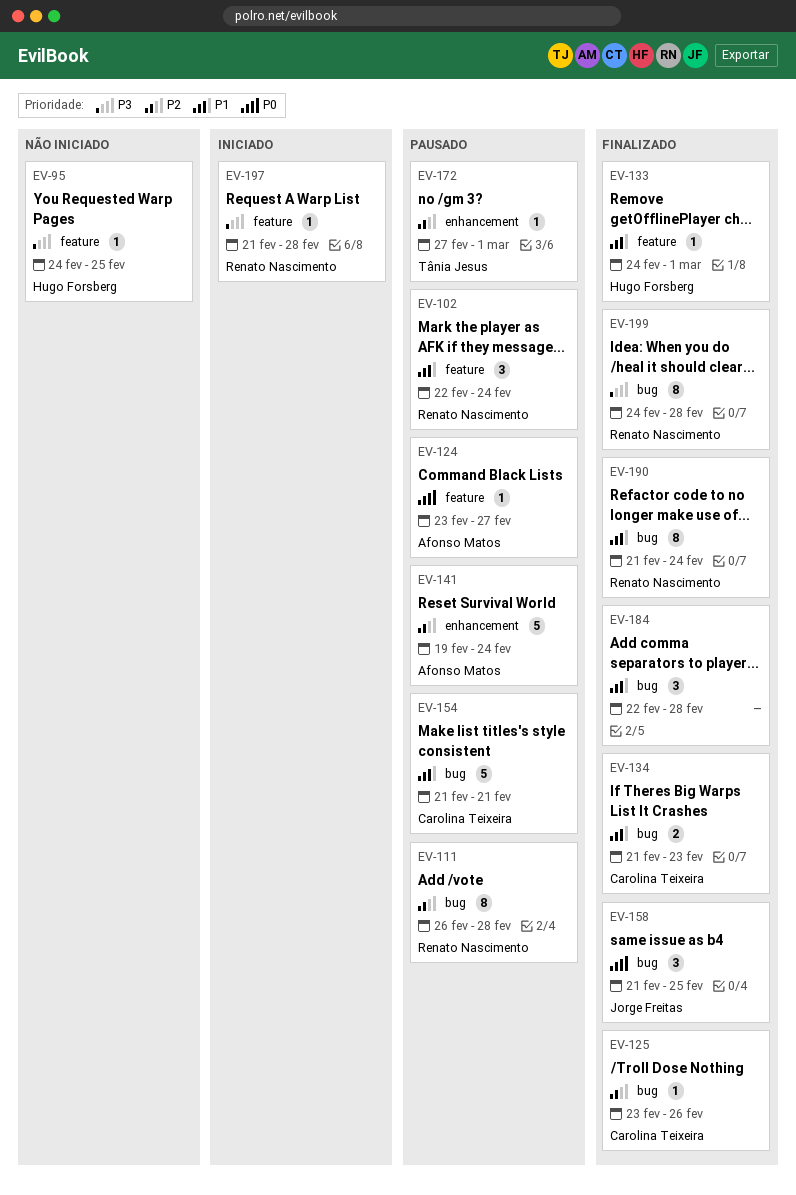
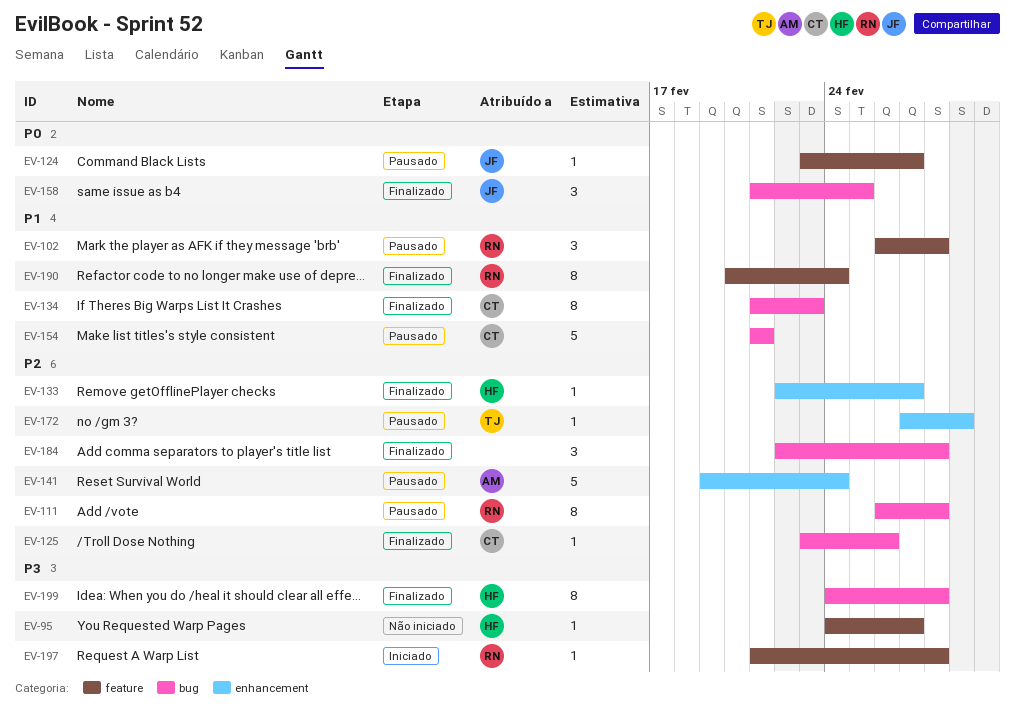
EV-95, due: Feb 25 -> Feb 27
EV-102, start: Feb 22 -> Feb 26
EV-102, due: Feb 24 -> Feb 28
EV-124, owner: Afonso Matos -> Jorge Freitas
EV-133, priority: P1 -> P2
EV-133, label: feature -> enhancement
EV-133, start: Feb 24 -> Feb 22
EV-133, due: Mar 1 -> Feb 27
EV-134, estimate: 2 -> 8
EV-184, priority: P1 -> P2
EV-190, label: bug -> feature
EV-190, start: Feb 21 -> Feb 20
EV-199, owner: Renato Nascimento -> Hugo Forsberg

